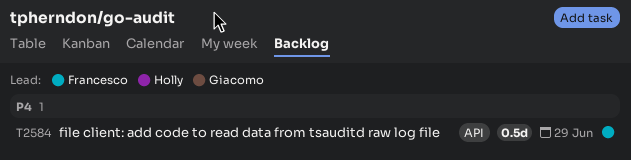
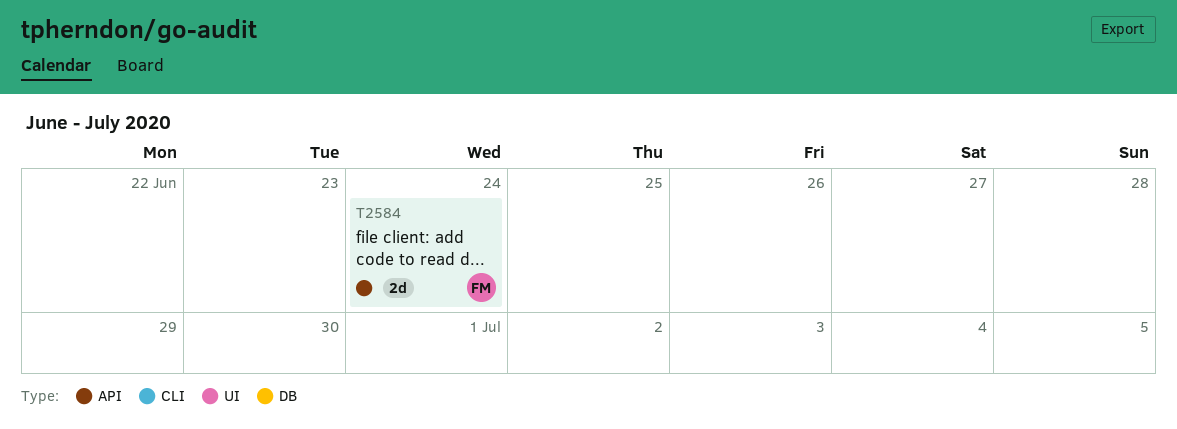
T2584, estimate: 0.5d -> 2d
T2584, due: Jun 29 -> Jun 24

